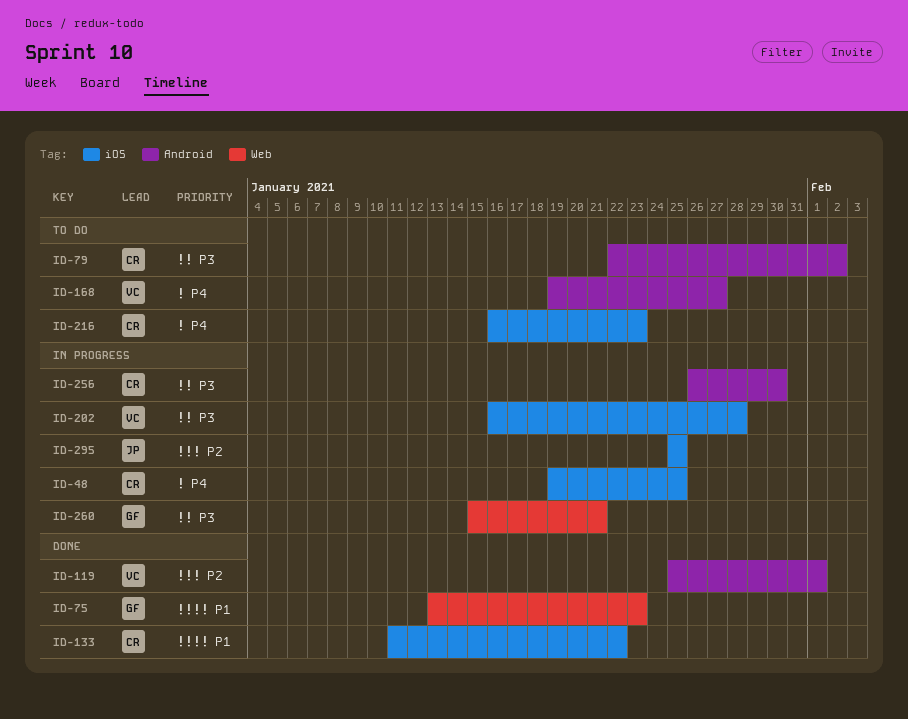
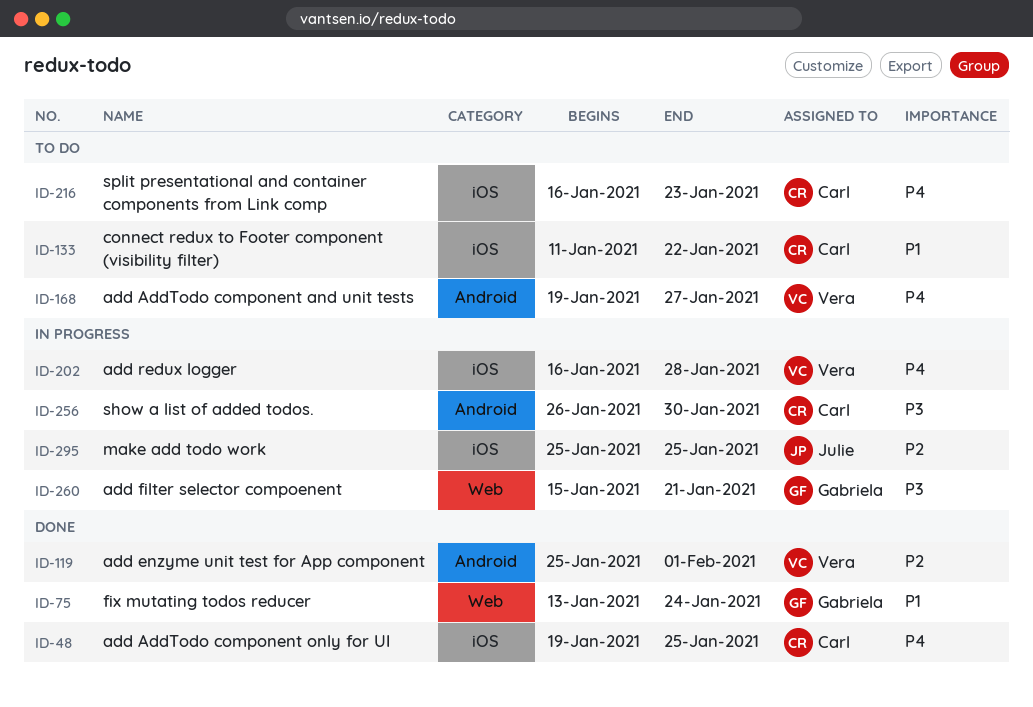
ID-48, status: In progress -> Done
ID-75, due: Jan 23 -> Jan 24
ID-79: present -> none
ID-133, status: Done -> To do
ID-202, priority: P3 -> P4

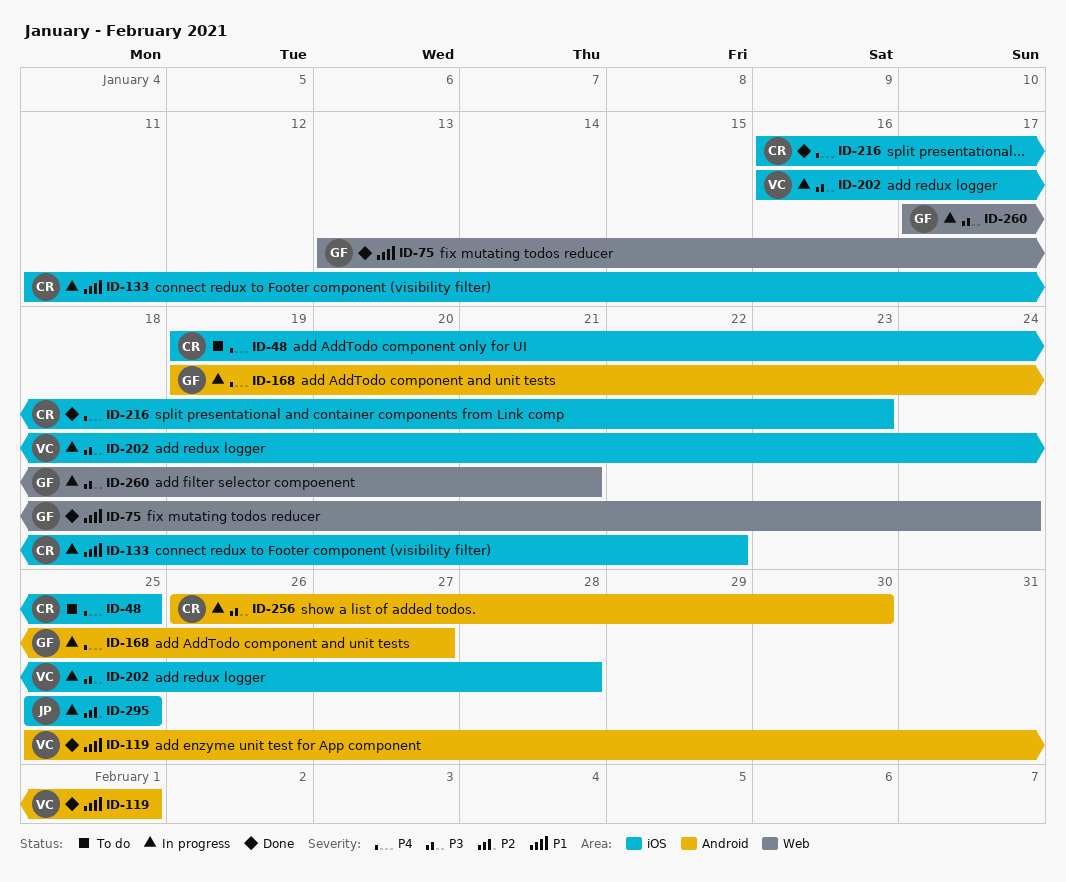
ID-48, status: Done -> To do
ID-119, priority: P2 -> P1
ID-133, status: To do -> In progress
ID-168, status: To do -> In progress
ID-168, owner: Vera -> Gabriela
ID-202, priority: P4 -> P3
ID-216, status: To do -> Done
ID-260, start: Jan 15 -> Jan 17

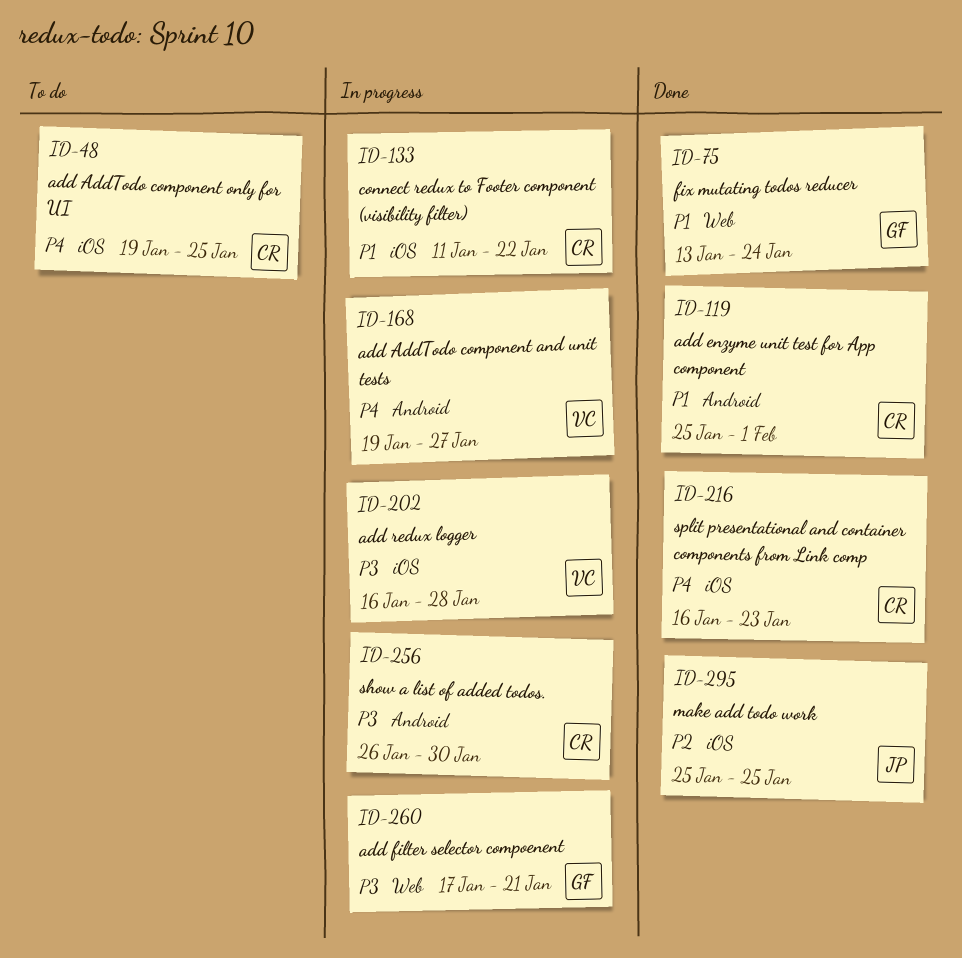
ID-119, owner: VC -> CR
ID-168, owner: GF -> VC
ID-295, status: In progress -> Done

